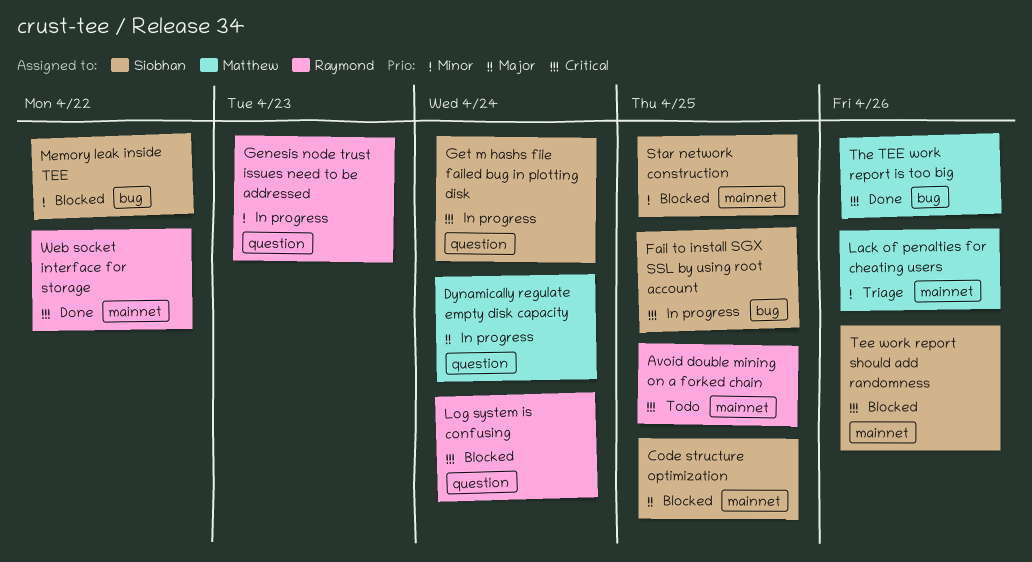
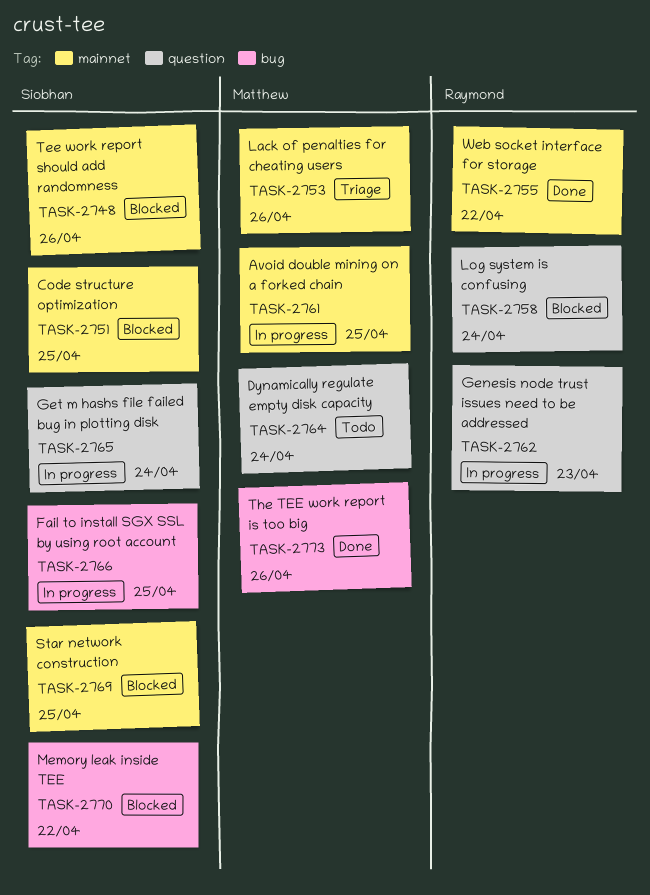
Avoid double mining on a forked chain, status: Todo -> In progress
Avoid double mining on a forked chain, owner: Raymond -> Matthew
Dynamically regulate empty disk capacity, status: In progress -> Todo

